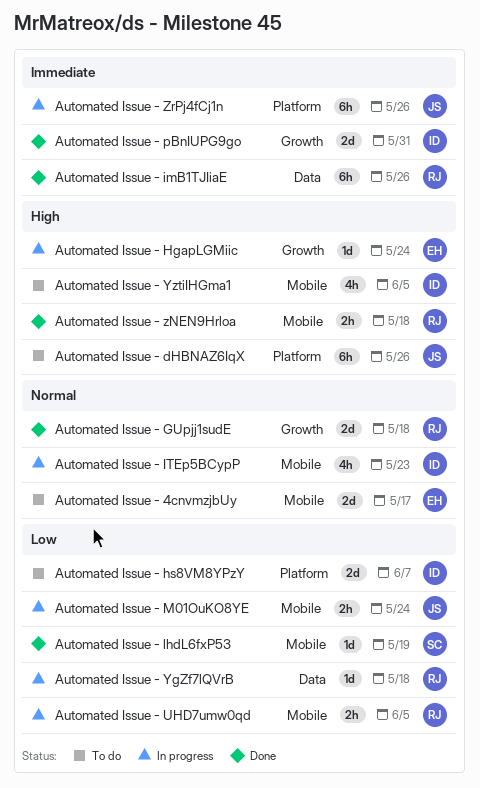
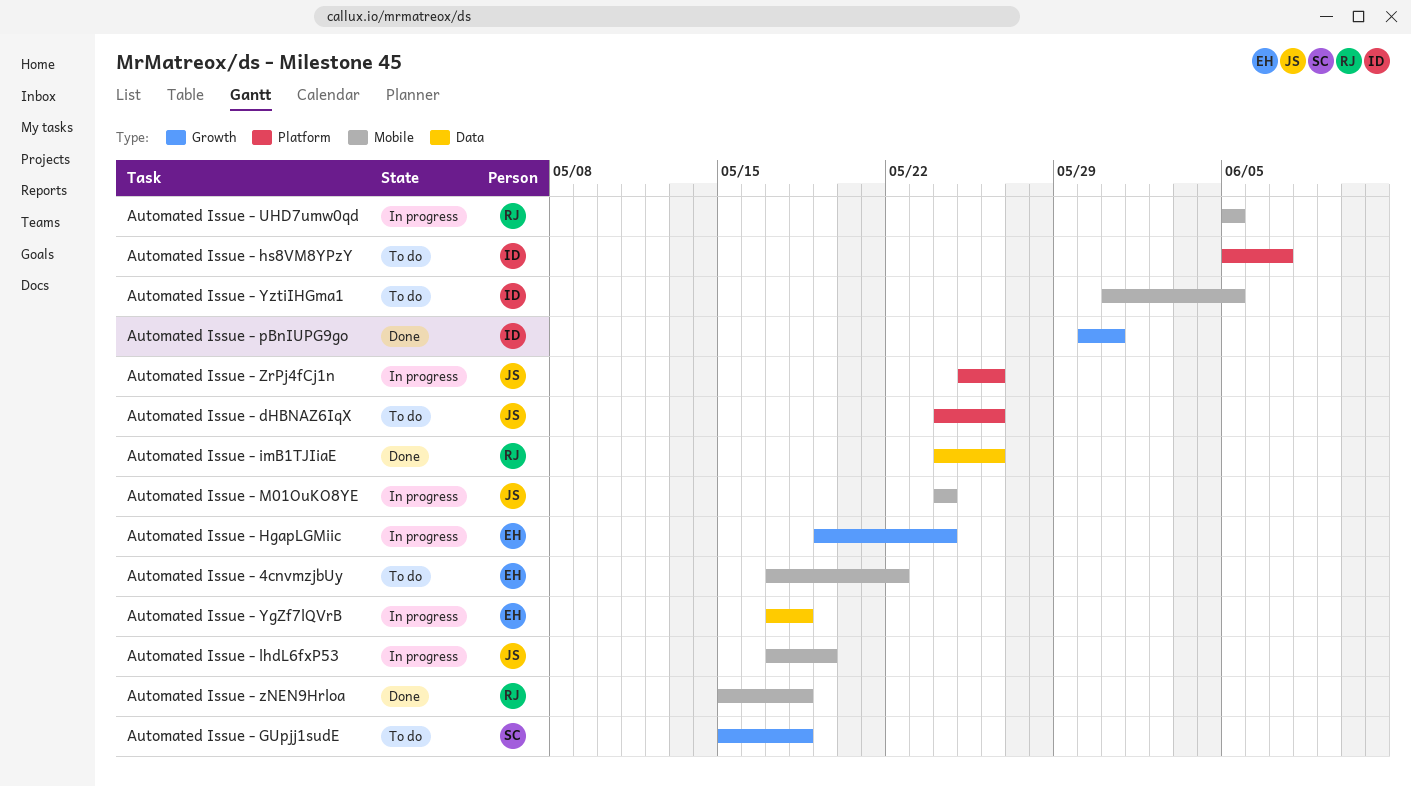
Automated Issue - 4cnvmzjbUy, due: May 17 -> May 22
Automated Issue - GUpjj1sudE, status: Done -> To do
Automated Issue - GUpjj1sudE, owner: RJ -> SC
Automated Issue - ITEp5BCypP: present -> none
Automated Issue - lhdL6fxP53, status: Done -> In progress
Automated Issue - lhdL6fxP53, owner: SC -> JS
Automated Issue - YgZf7lQVrB, owner: RJ -> EH

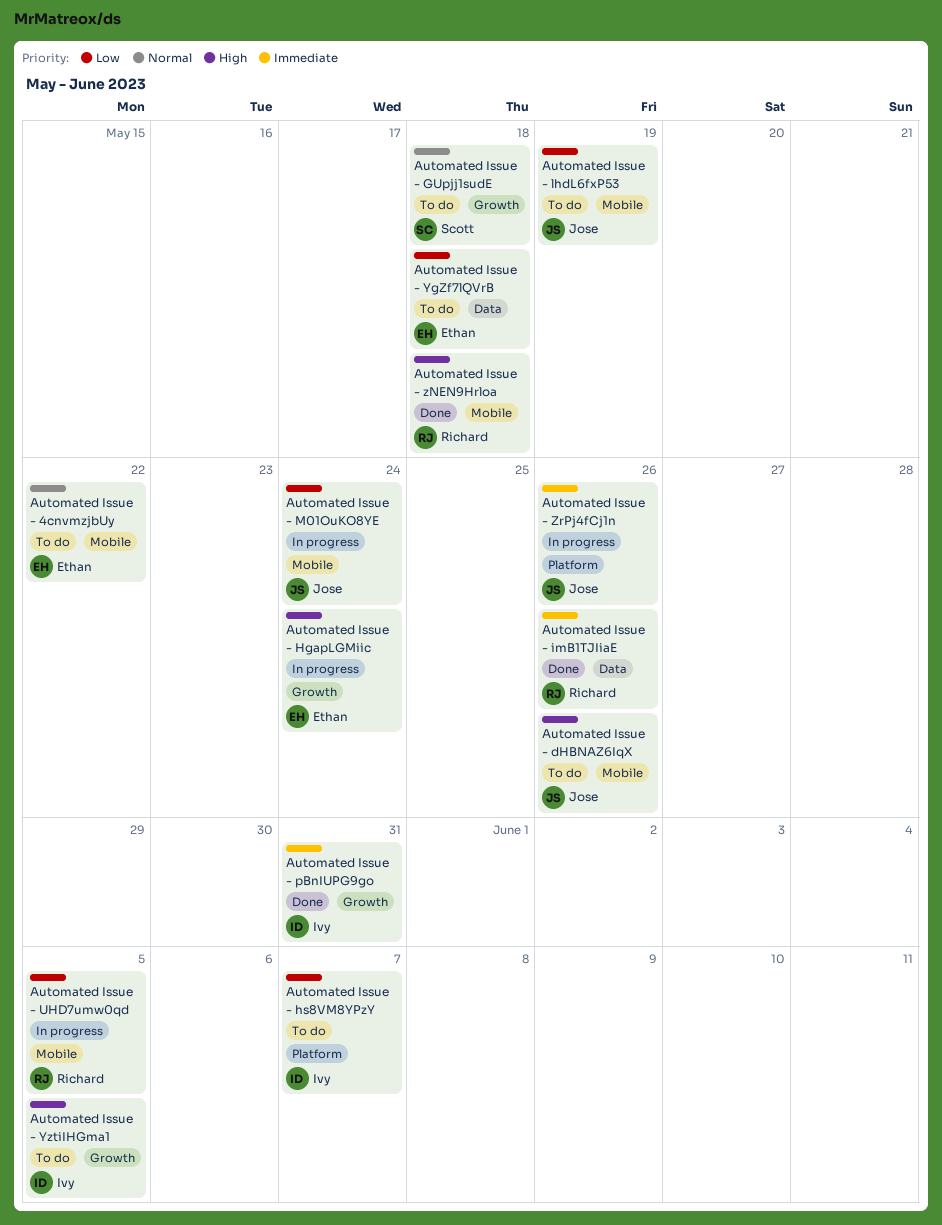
Automated Issue - dHBNAZ6IqX, label: Platform -> Mobile
Automated Issue - lhdL6fxP53, status: In progress -> To do
Automated Issue - YgZf7lQVrB, status: In progress -> To do
Automated Issue - YztiIHGma1, label: Mobile -> Growth

